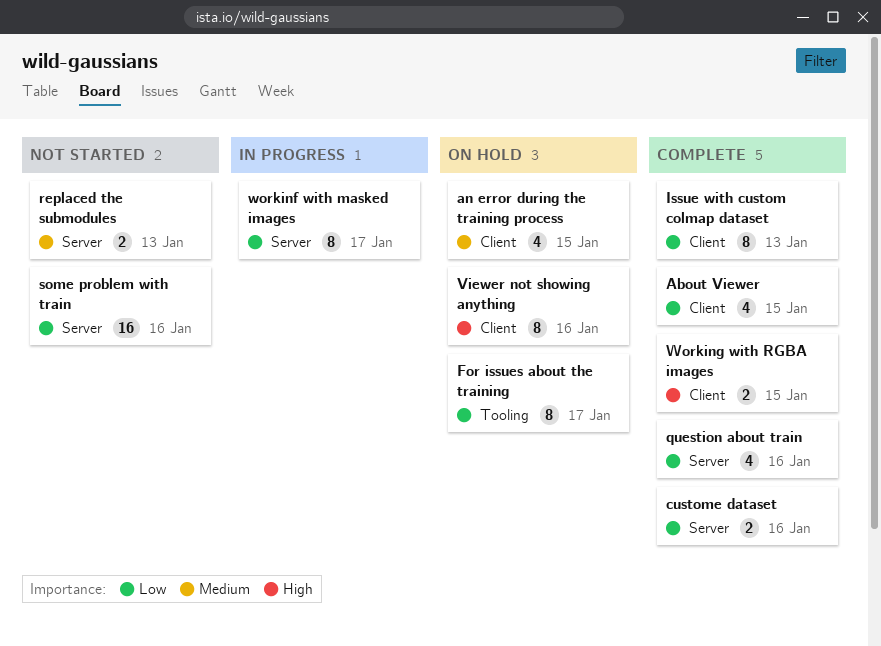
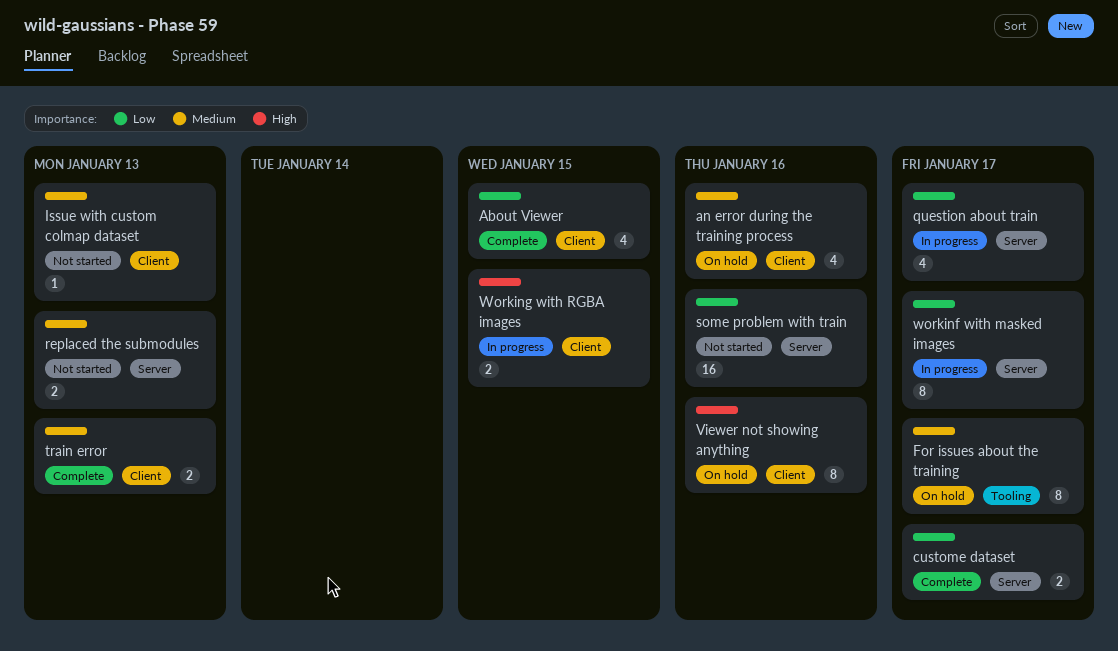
an error during the training process, due: Jan 15 -> Jan 16
custome dataset, due: Jan 16 -> Jan 17
For issues about the training, priority: Low -> Medium
Issue with custom colmap dataset, status: Complete -> Not started
Issue with custom colmap dataset, priority: Low -> Medium
Issue with custom colmap dataset, estimate: 8 -> 1
question about train, status: Complete -> In progress
question about train, due: Jan 16 -> Jan 17
train error: none -> present
Working with RGBA images, status: Complete -> In progress

